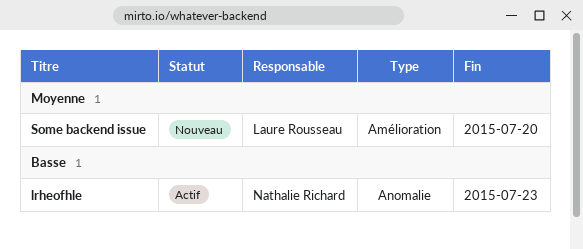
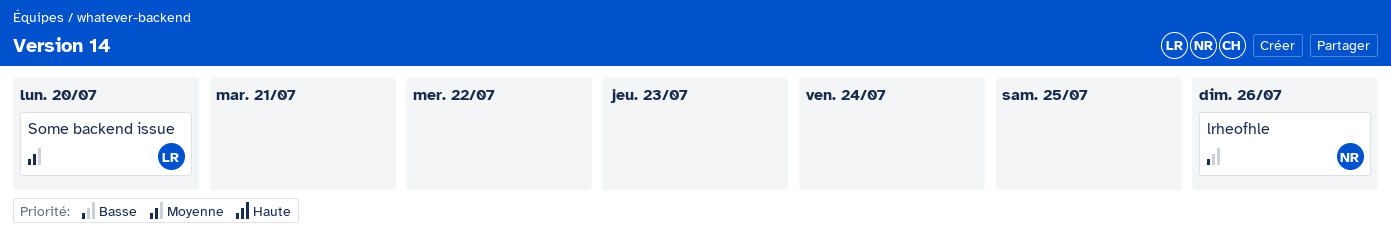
lrheofhle, due: Jul 23 -> Jul 26

